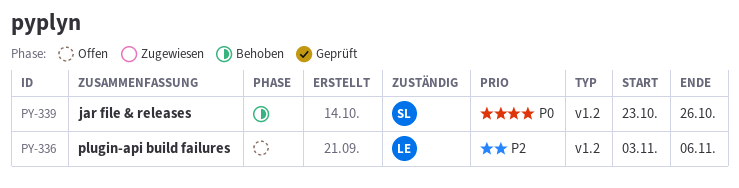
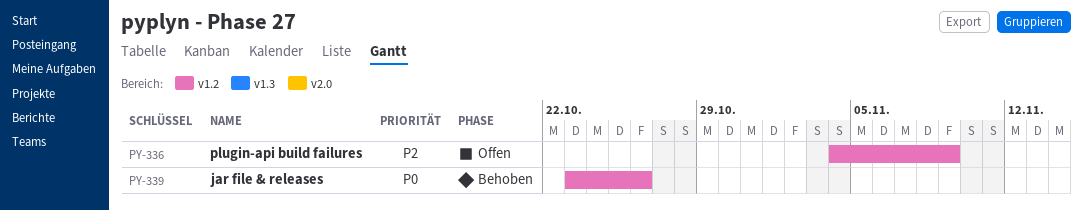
PY-336, start: Nov 3 -> Nov 4
PY-336, due: Nov 6 -> Nov 9

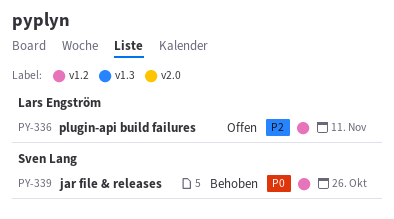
PY-336, due: Nov 9 -> Nov 11

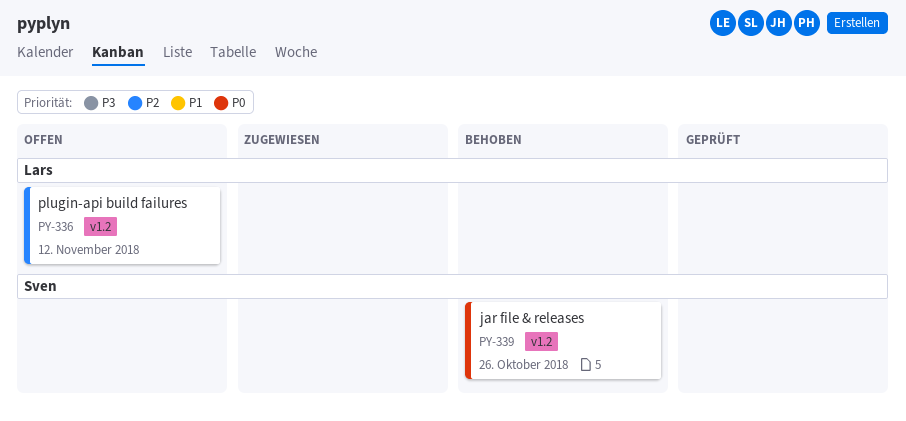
PY-336, due: Nov 11 -> Nov 12

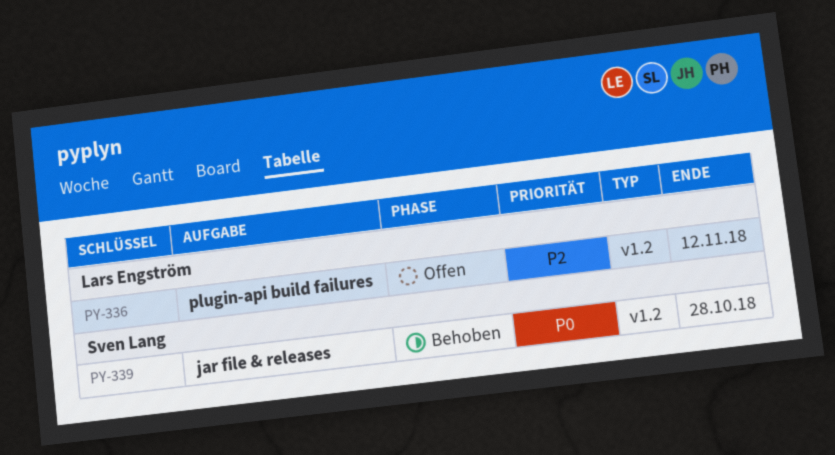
PY-339, due: Oct 26 -> Oct 28

